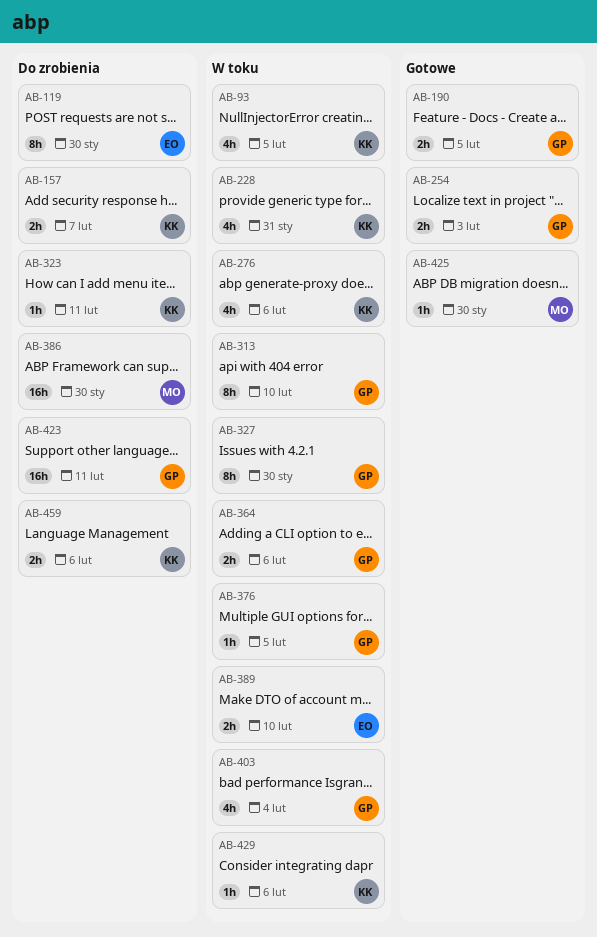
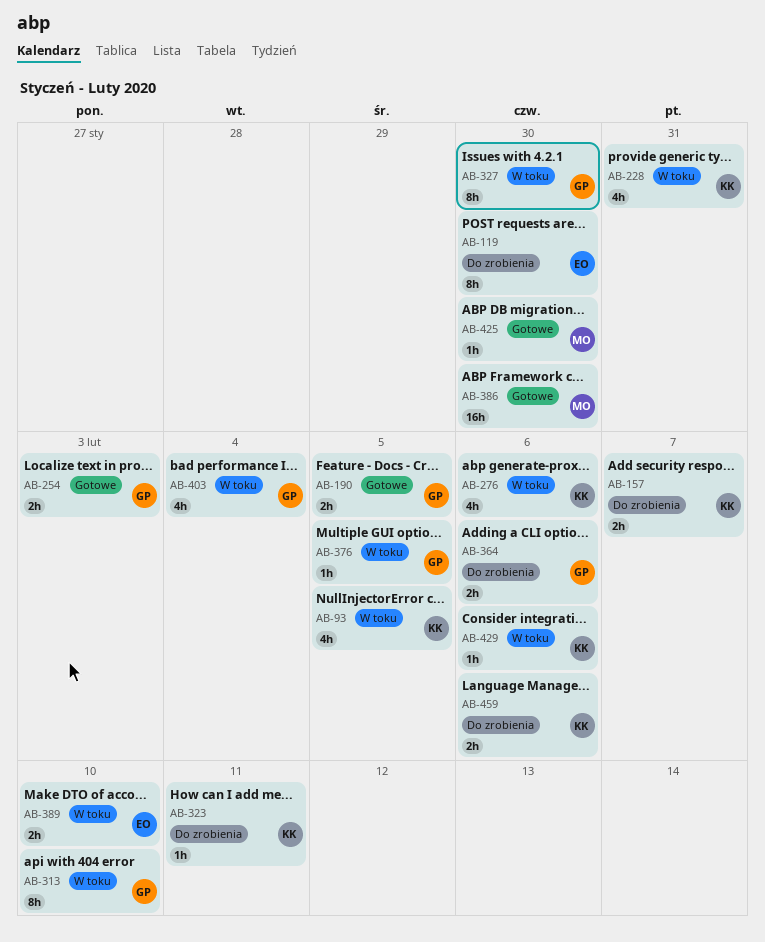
AB-364, status: W toku -> Do zrobienia
AB-386, status: Do zrobienia -> Gotowe
AB-423: present -> none

